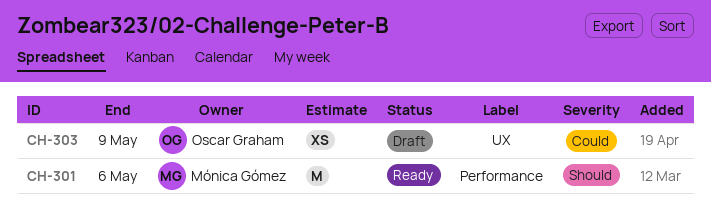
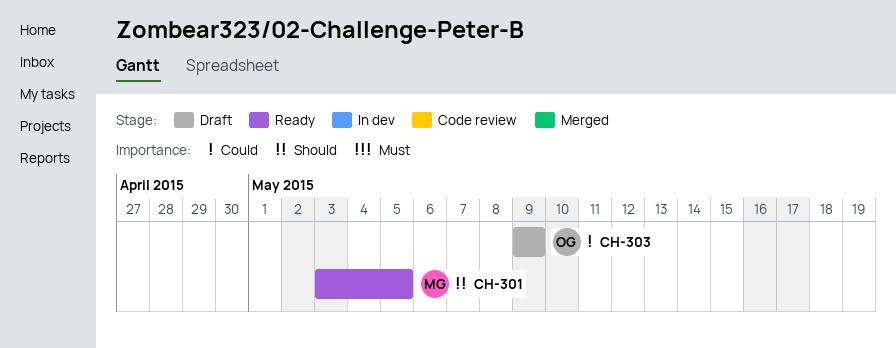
CH-301, due: May 6 -> May 5

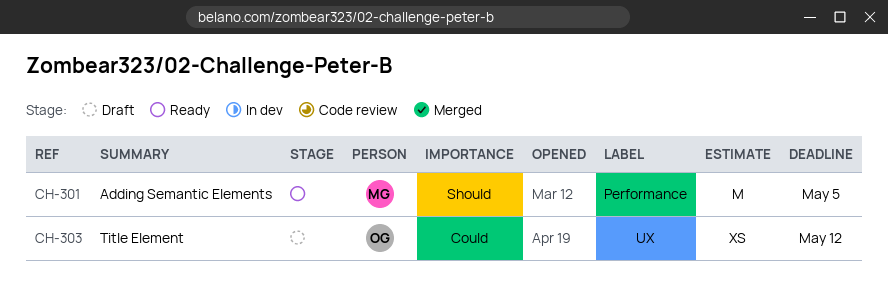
CH-303, due: May 9 -> May 12

